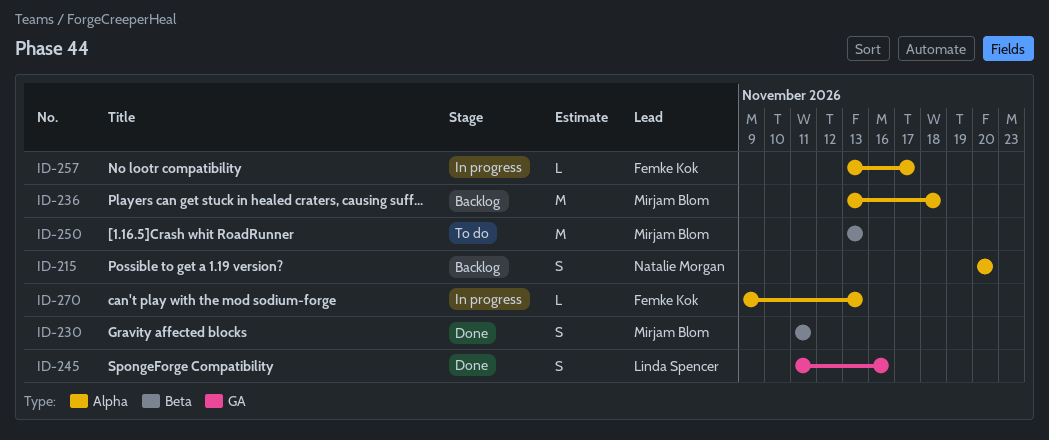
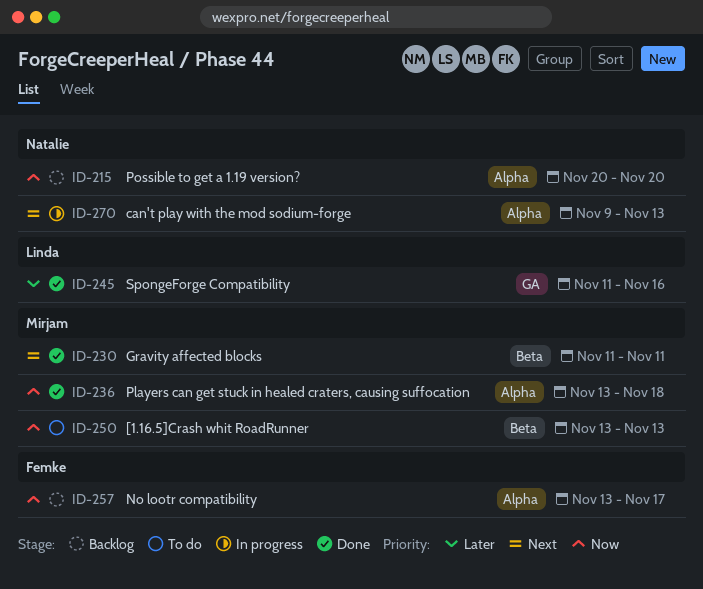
ID-236, status: Backlog -> Done
ID-257, status: In progress -> Backlog
ID-270, owner: Femke Kok -> Natalie Morgan

